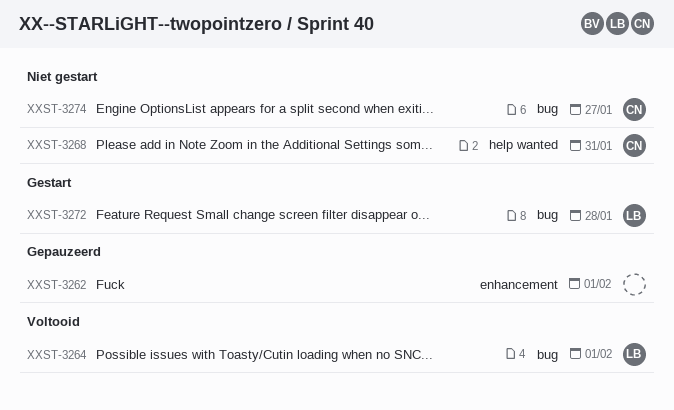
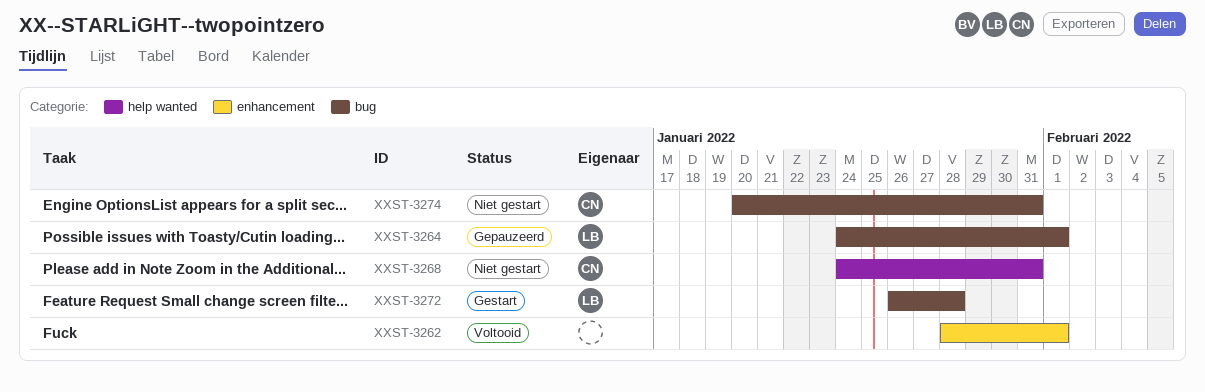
XXST-3262, status: Gepauzeerd -> Voltooid
XXST-3264, status: Voltooid -> Gepauzeerd
XXST-3274, due: Jan 27 -> Jan 31

